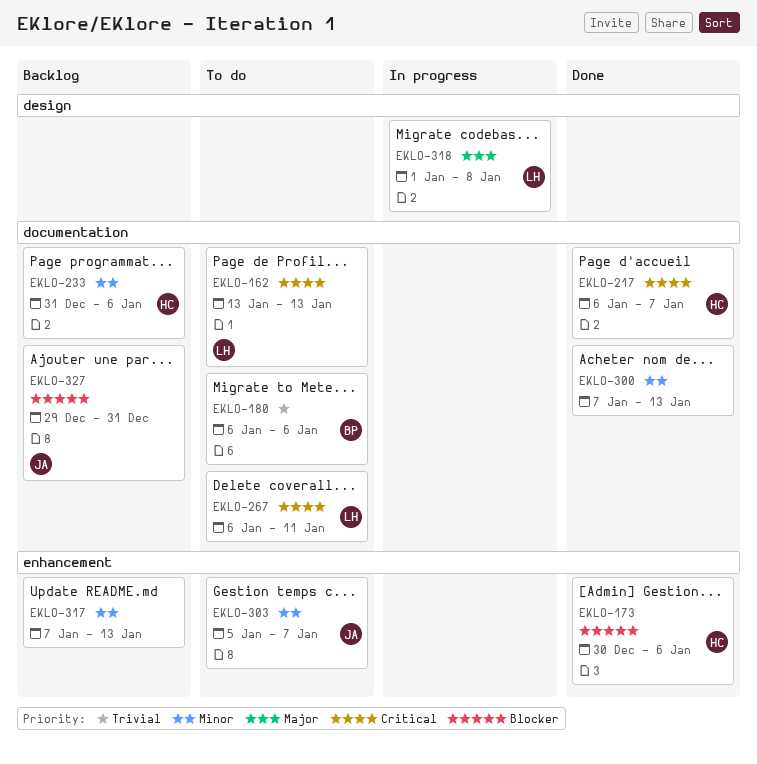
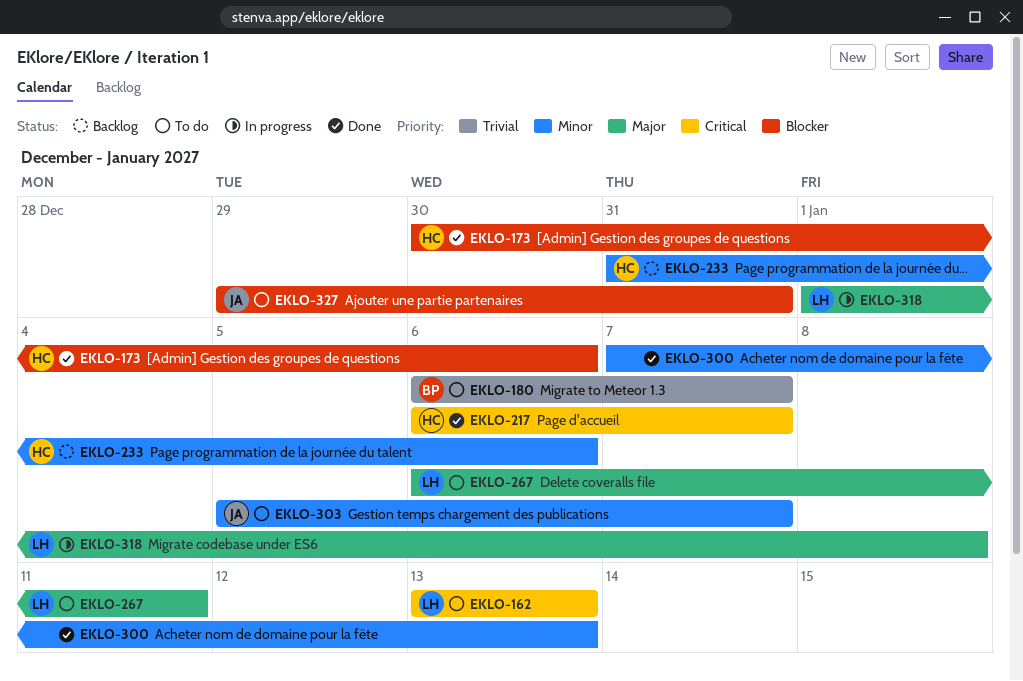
EKLO-180, due: Jan 6 -> Jan 7
EKLO-267, priority: Critical -> Major
EKLO-317: present -> none
EKLO-327, status: Backlog -> To do

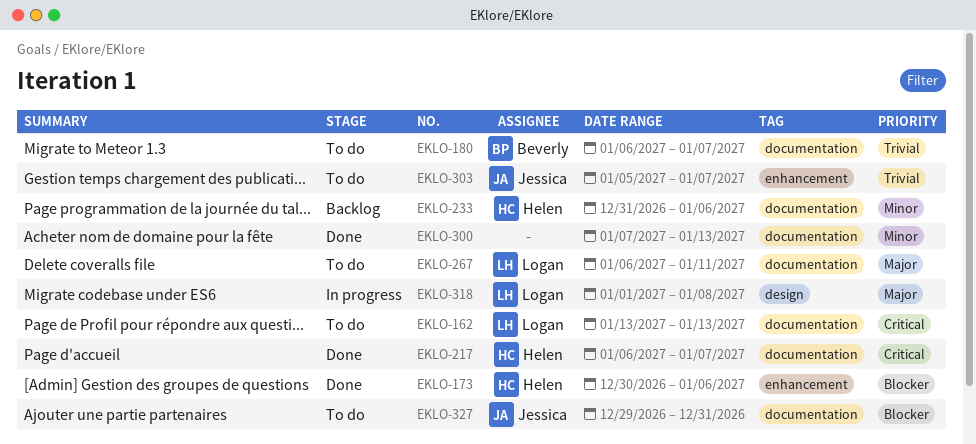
EKLO-303, priority: Minor -> Trivial

